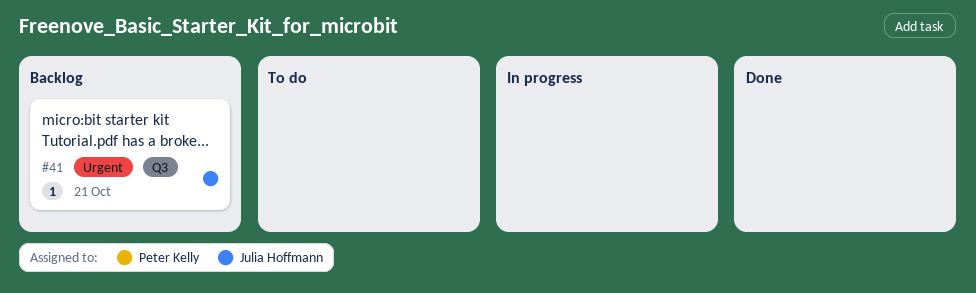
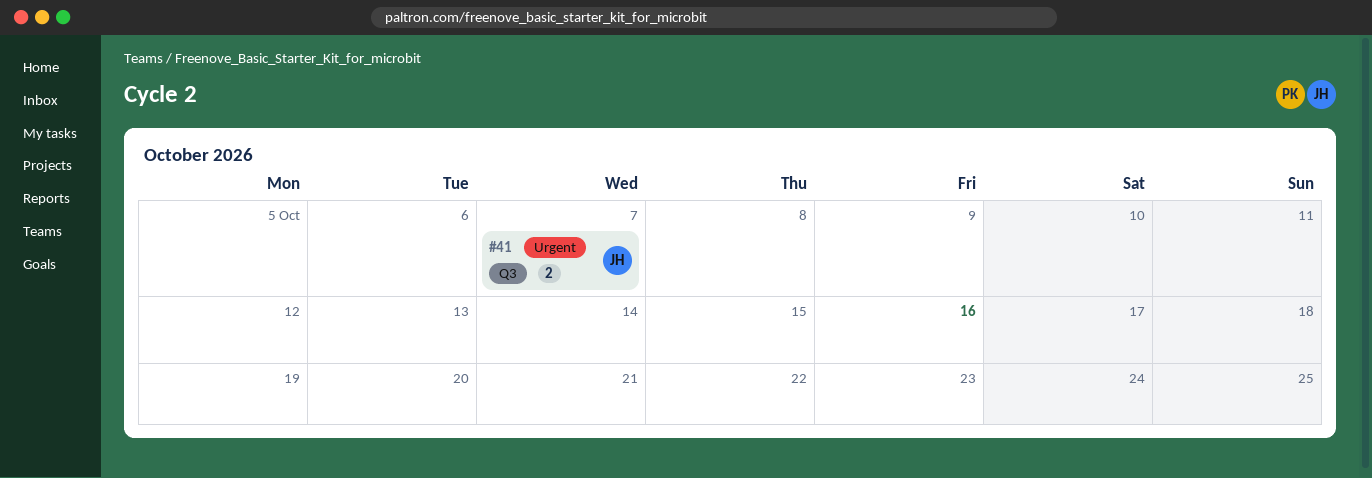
#41, estimate: 1 -> 2
#41, due: Oct 21 -> Oct 7

